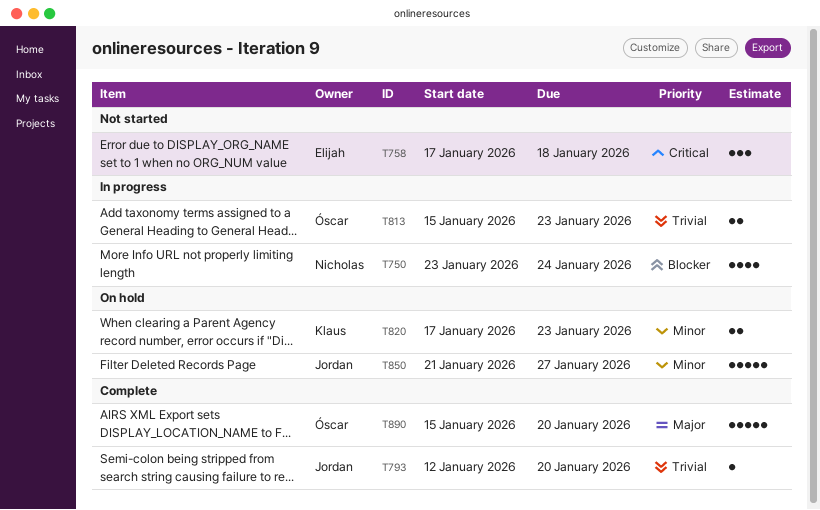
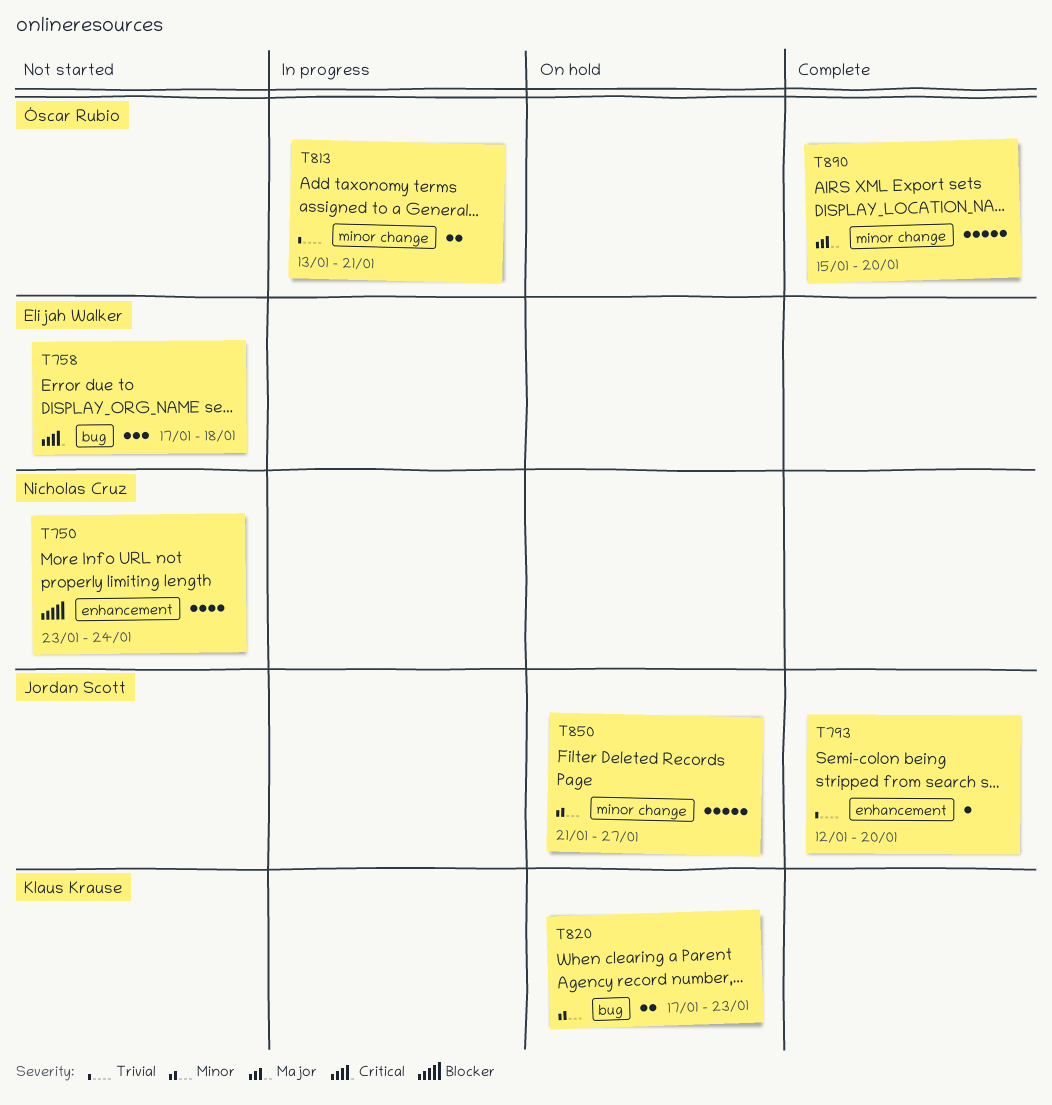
T750, status: In progress -> Not started
T813, start: Jan 15 -> Jan 13
T813, due: Jan 23 -> Jan 21

